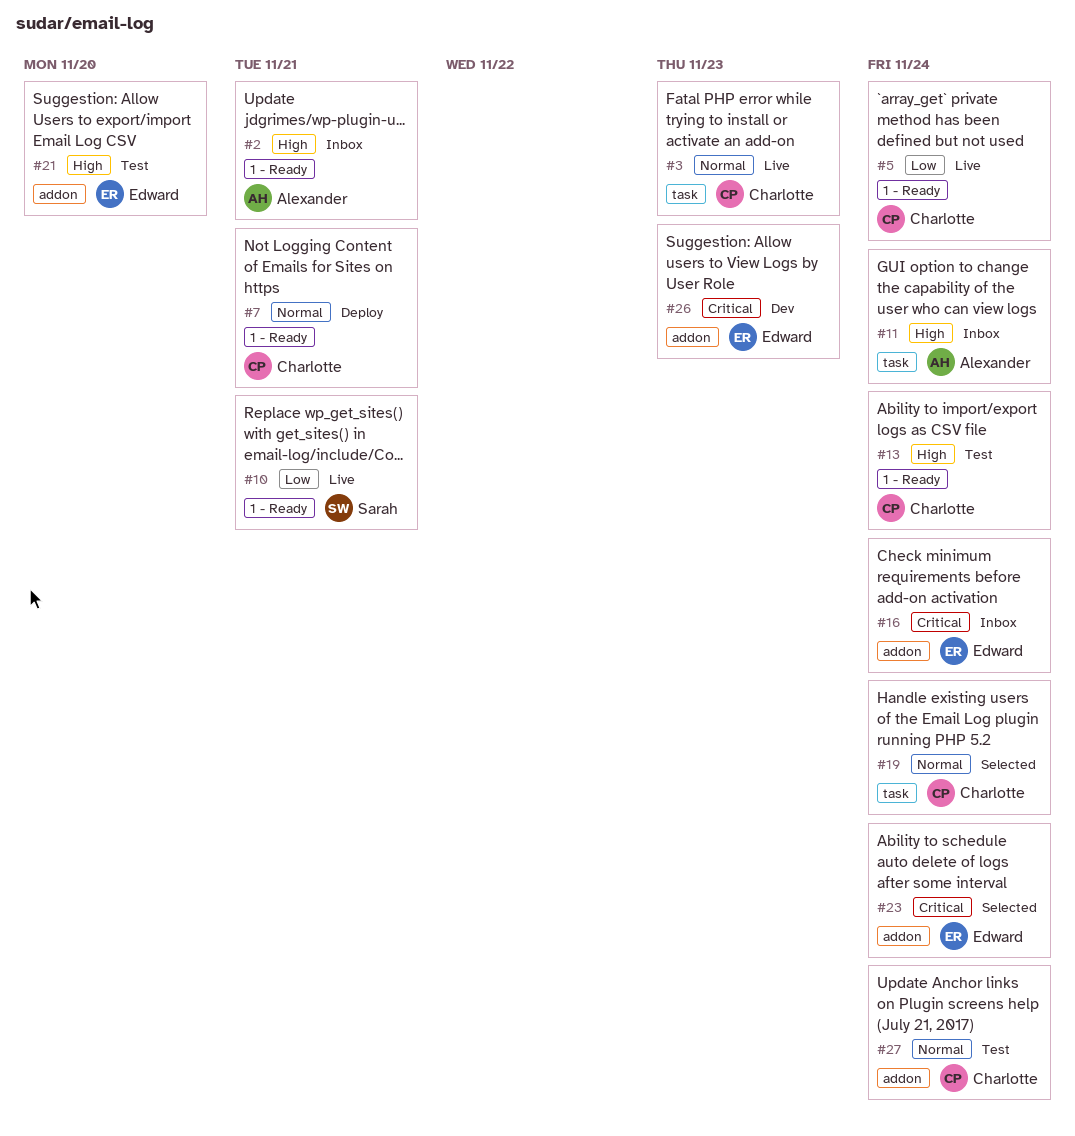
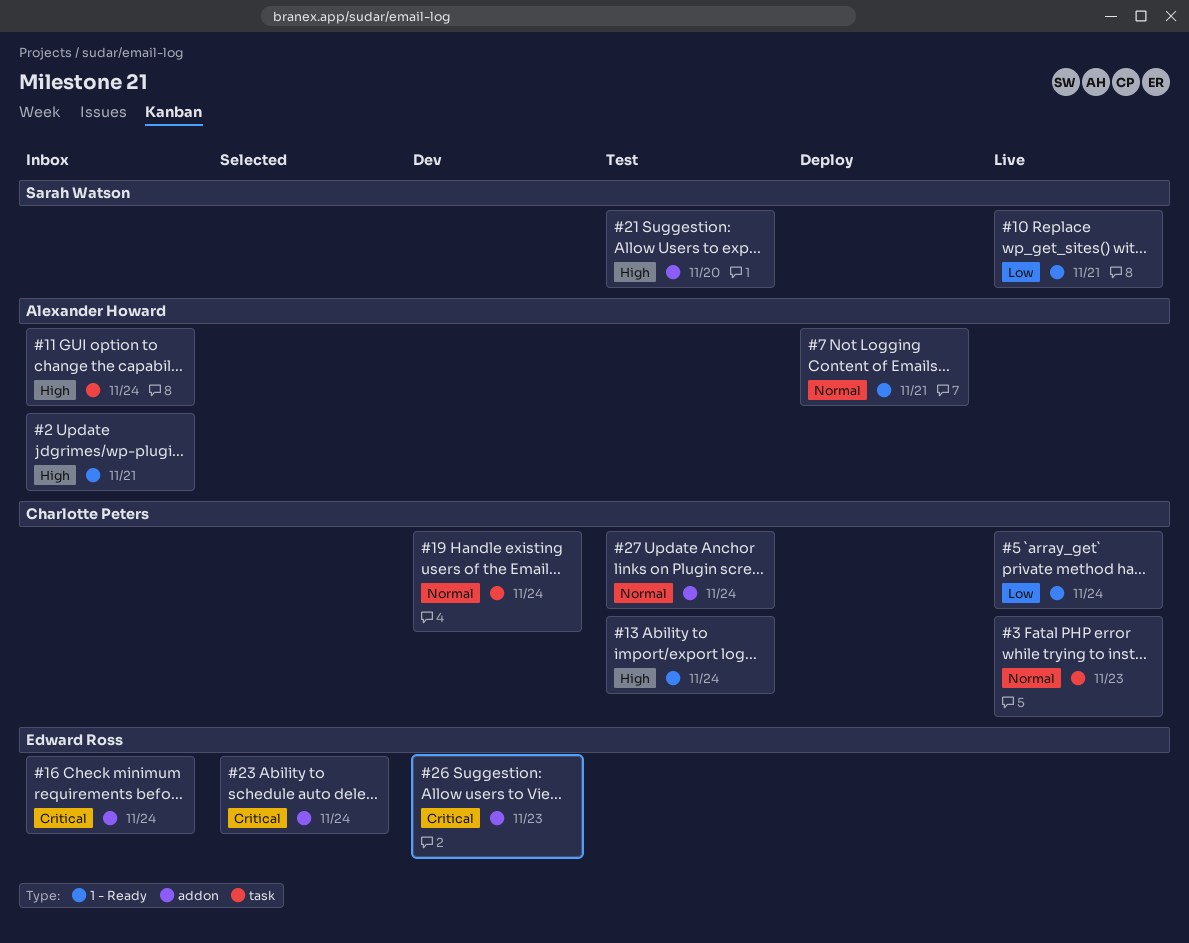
#7, owner: Charlotte Peters -> Alexander Howard
#19, status: Selected -> Dev
#21, owner: Edward Ross -> Sarah Watson

